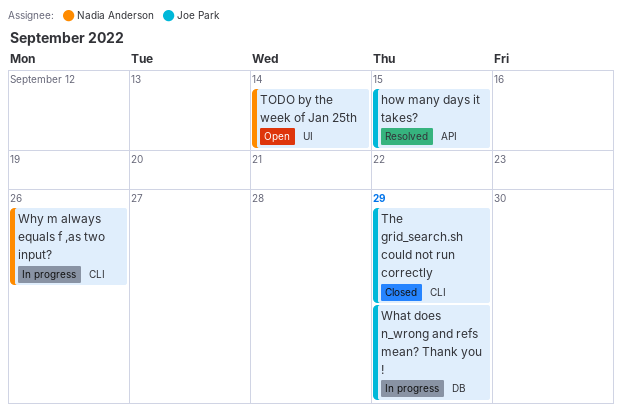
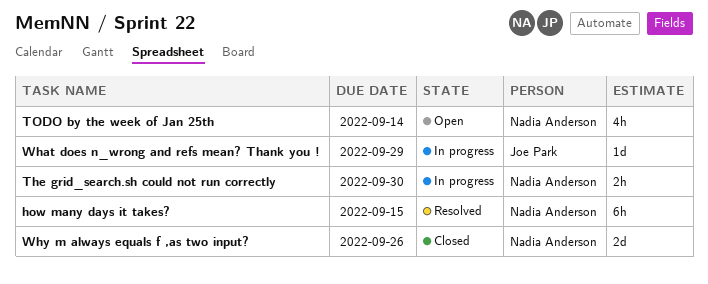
how many days it takes?, owner: Joe Park -> Nadia Anderson
The grid_search.sh could not run correctly, status: Closed -> In progress
The grid_search.sh could not run correctly, owner: Joe Park -> Nadia Anderson
The grid_search.sh could not run correctly, due: Sep 29 -> Sep 30
Why m always equals f ,as two input?, status: In progress -> Closed

